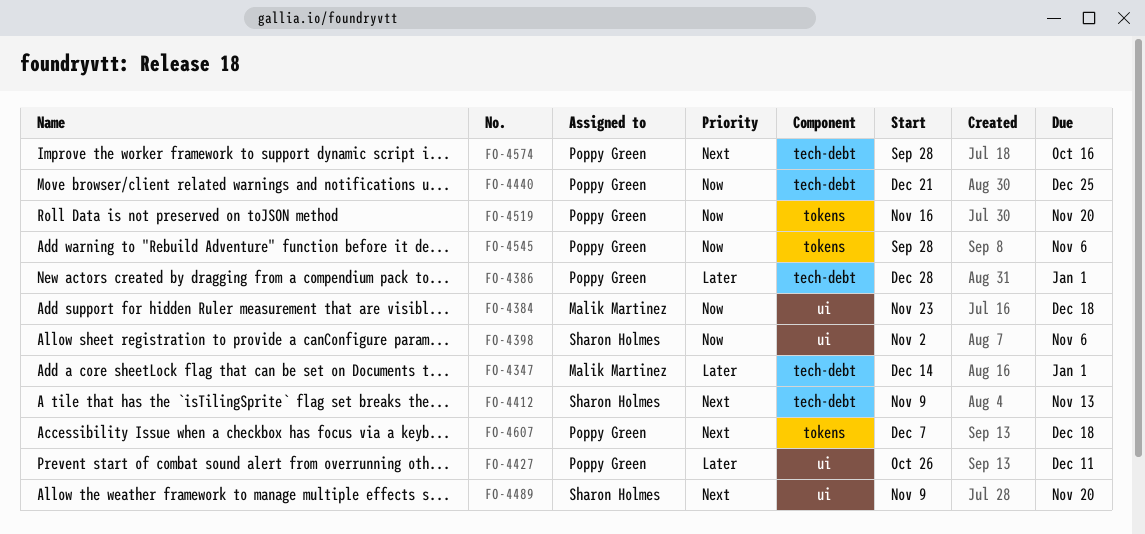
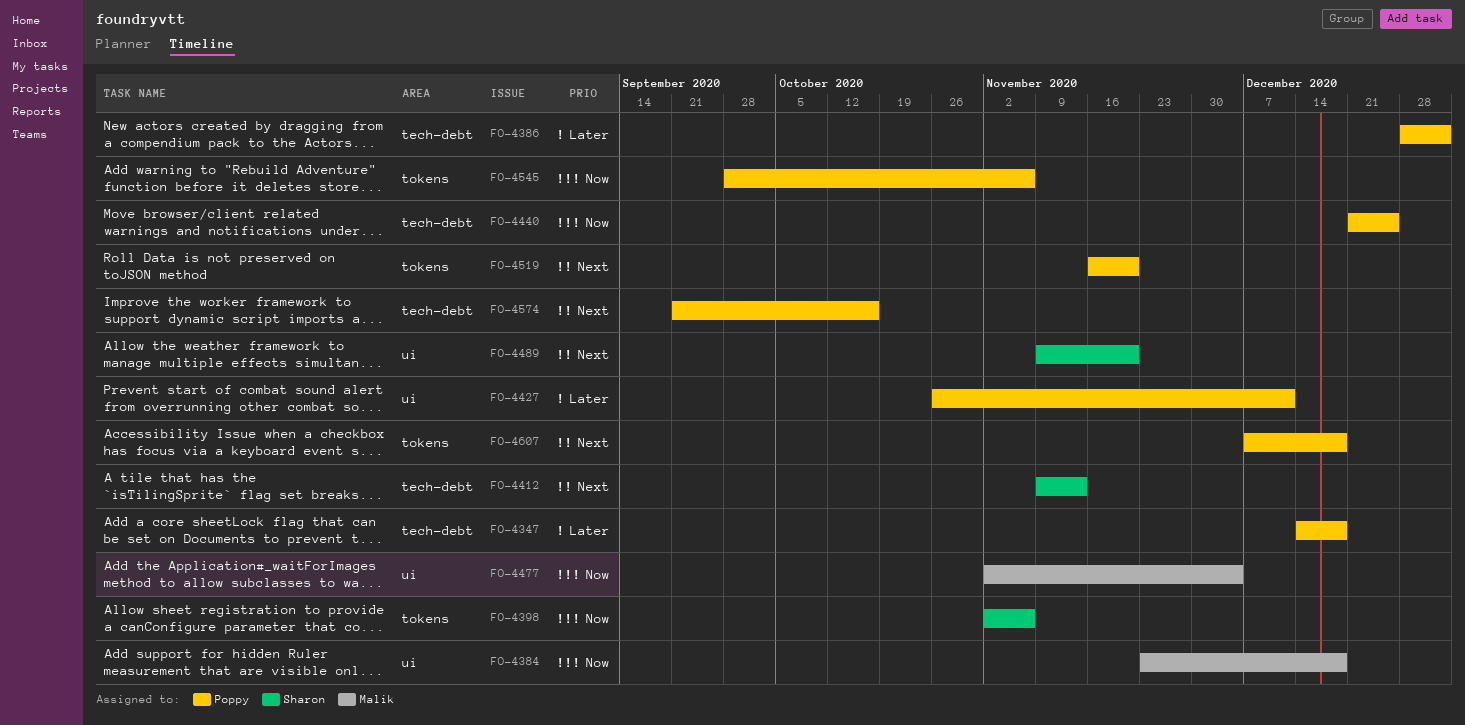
FO-4347, owner: Malik Martinez -> Poppy Green
FO-4347, due: Jan 1 -> Dec 18
FO-4398, label: ui -> tokens
FO-4477: none -> present
FO-4519, priority: Now -> Next
FO-4574, start: Sep 28 -> Sep 21

